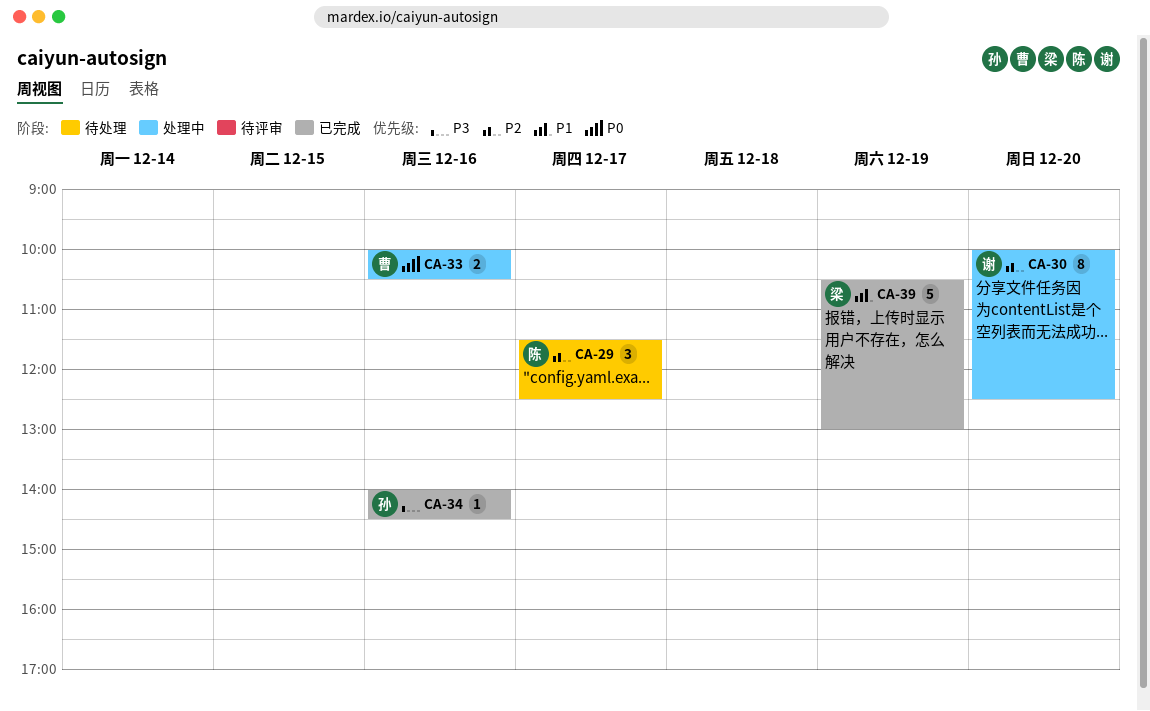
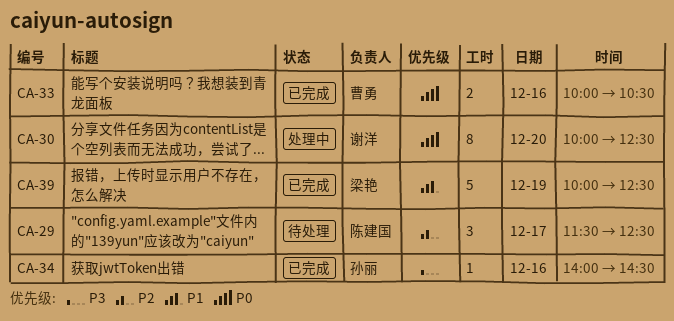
CA-30, priority: P2 -> P0
CA-33, status: 处理中 -> 已完成
CA-39, begins: 10:30 -> 10:00
CA-39, ends: 13:00 -> 12:30

